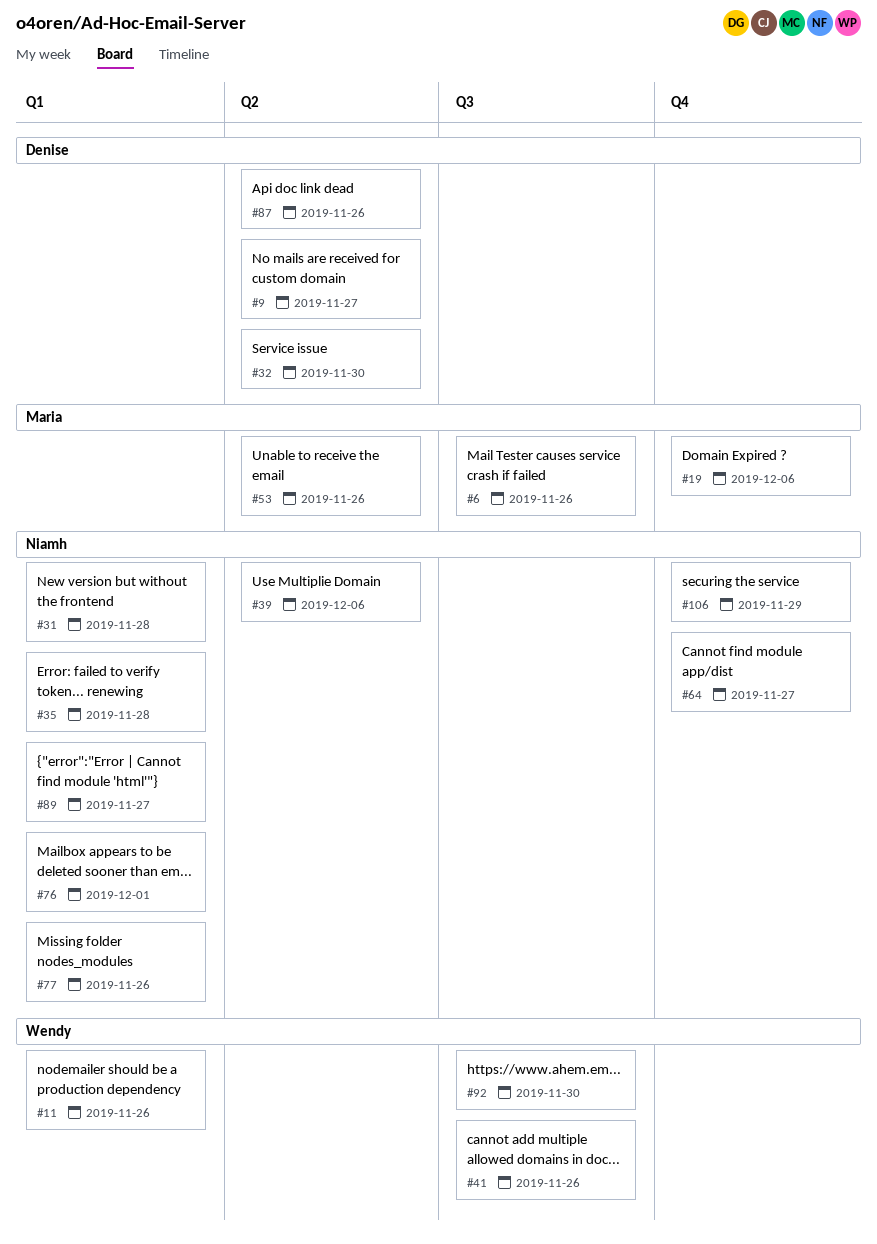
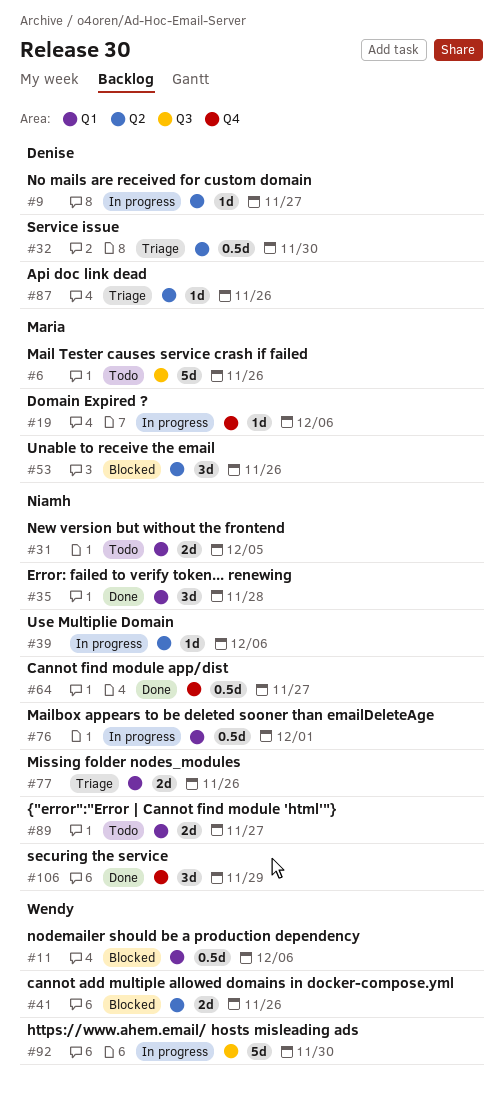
#11, due: Nov 26 -> Dec 6
#31, due: Nov 28 -> Dec 5
#41, label: Q3 -> Q2

